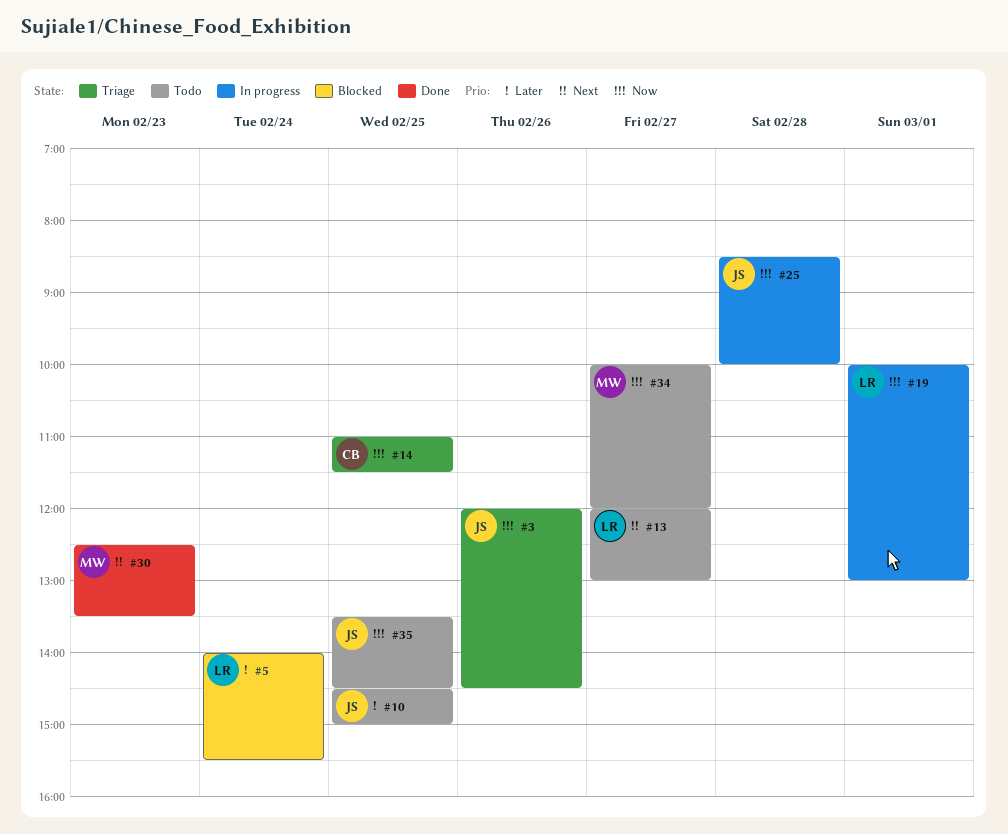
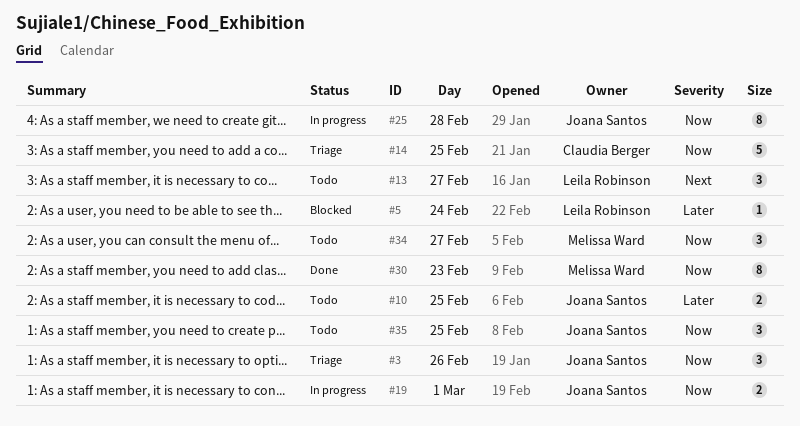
#19, owner: Leila Robinson -> Joana Santos
#30, priority: Next -> Now

